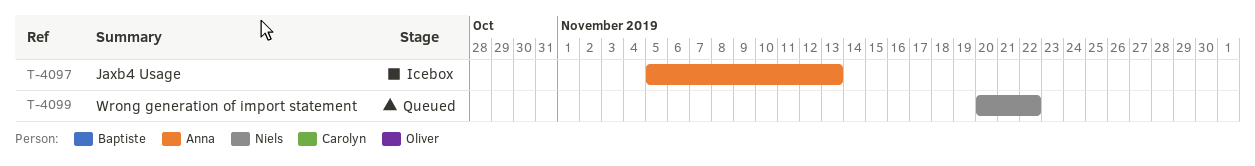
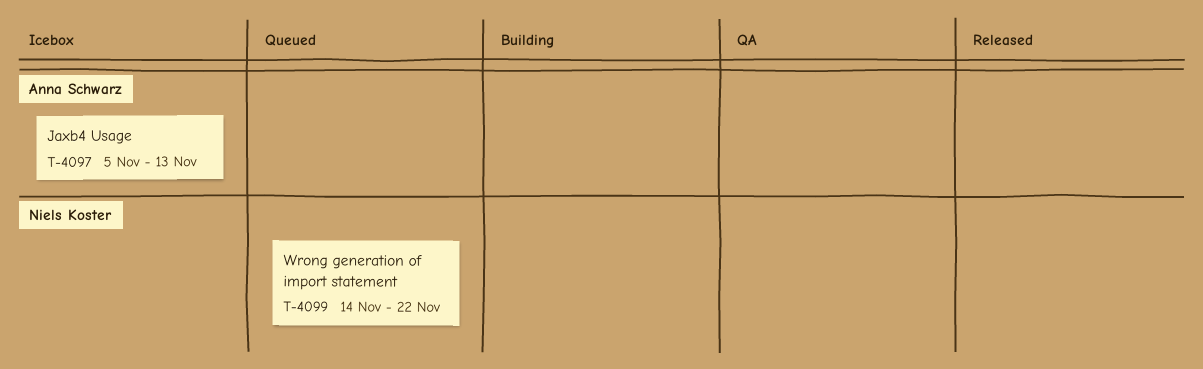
T-4099, start: Nov 20 -> Nov 14

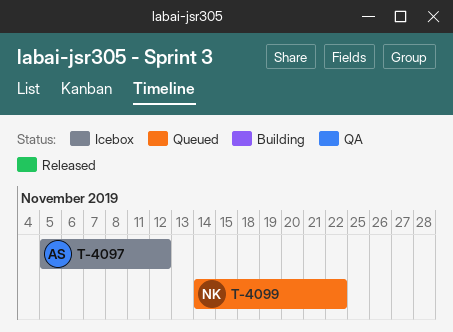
T-4097, due: Nov 13 -> Nov 12

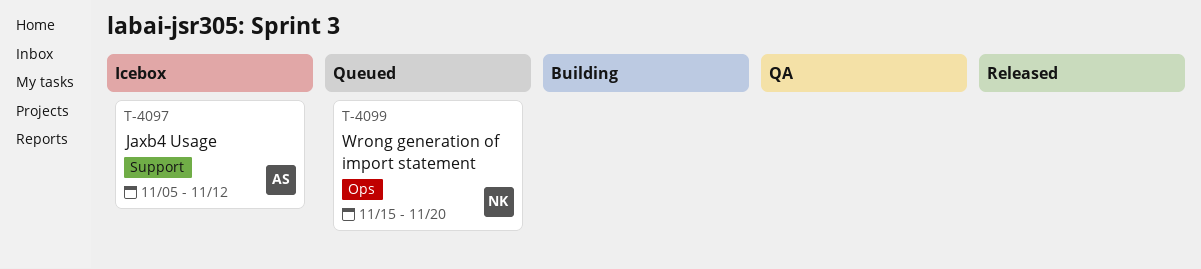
T-4099, start: Nov 14 -> Nov 15
T-4099, due: Nov 22 -> Nov 20

